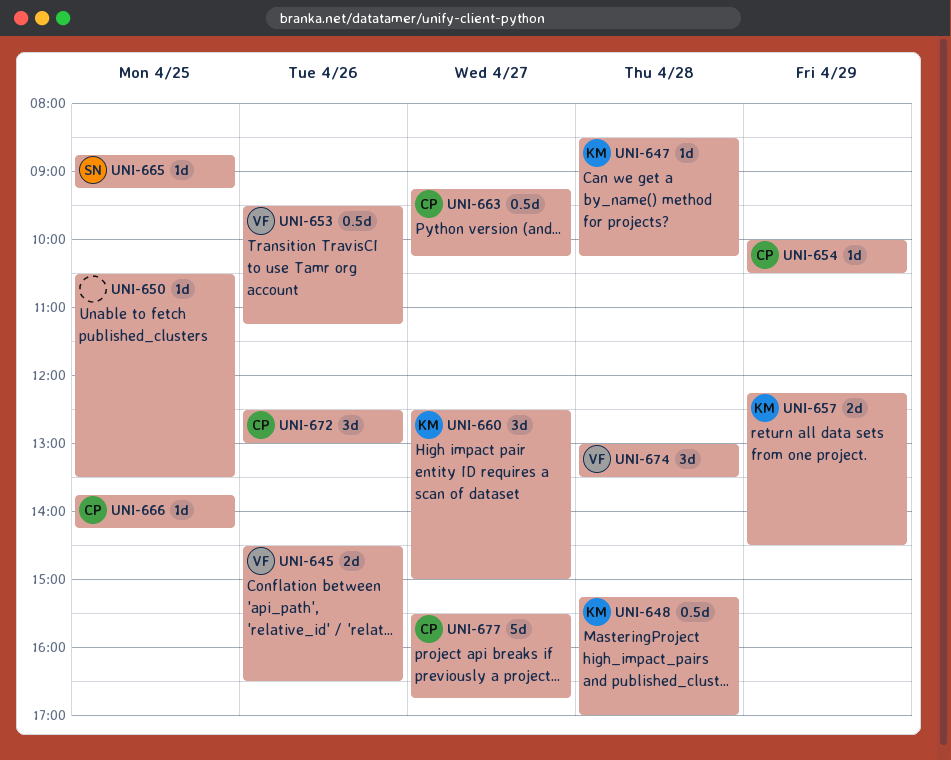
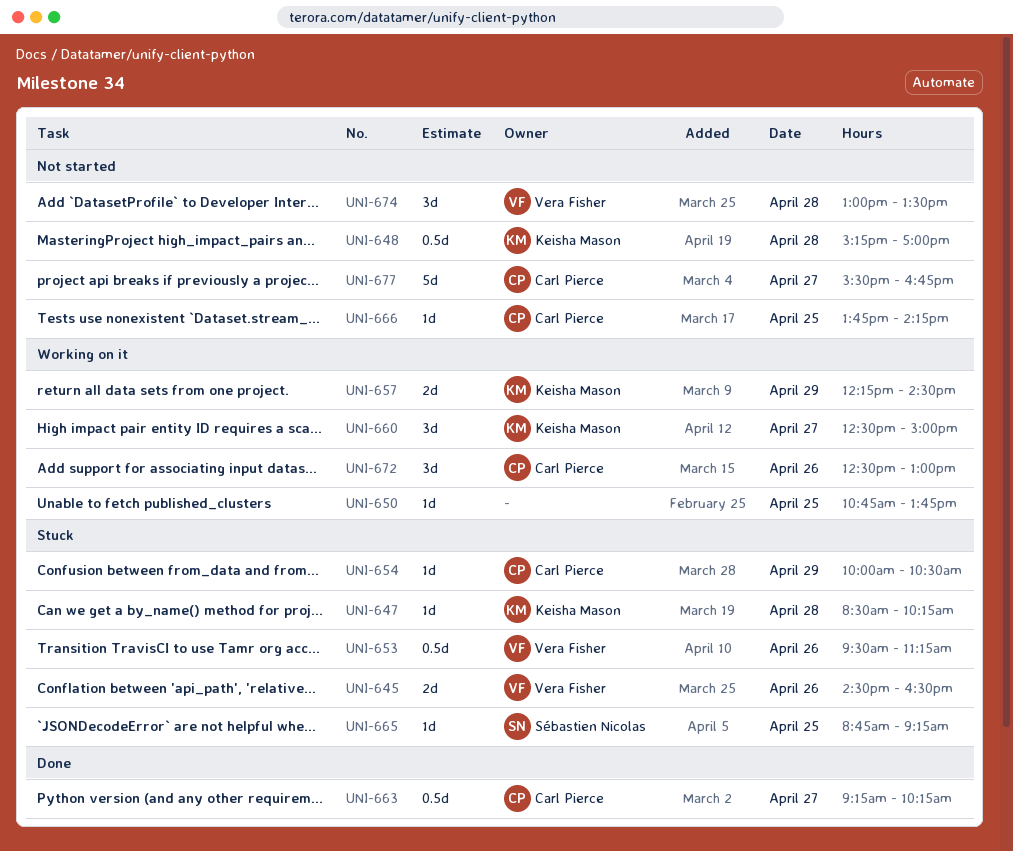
UNI-650, begins: 10:30 -> 10:45
UNI-650, ends: 13:30 -> 13:45

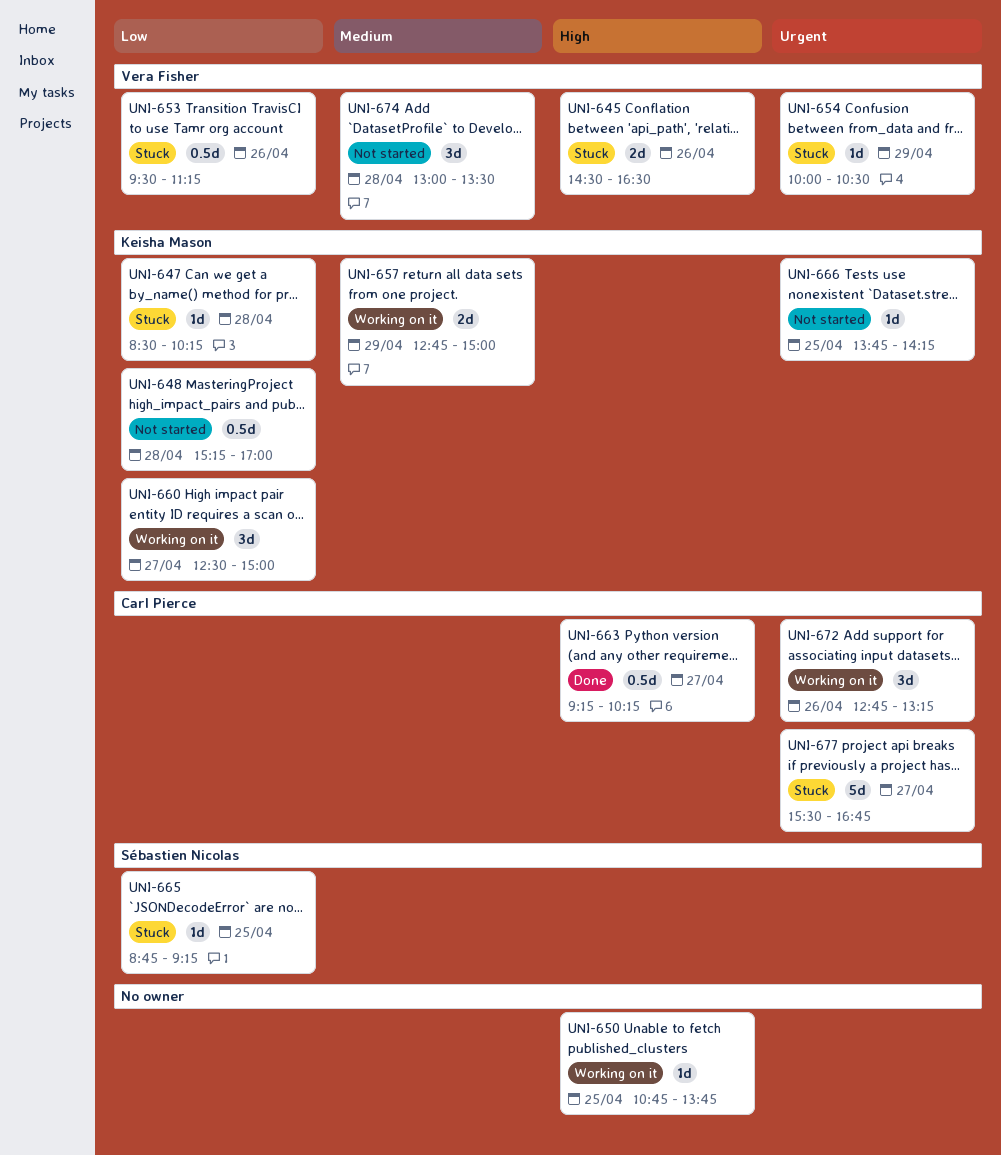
UNI-654, owner: Carl Pierce -> Vera Fisher
UNI-657, begins: 12:15 -> 12:45
UNI-657, ends: 14:30 -> 15:00
UNI-666, owner: Carl Pierce -> Keisha Mason
UNI-672, begins: 12:30 -> 12:45
UNI-672, ends: 13:00 -> 13:15
UNI-677, status: Not started -> Stuck

